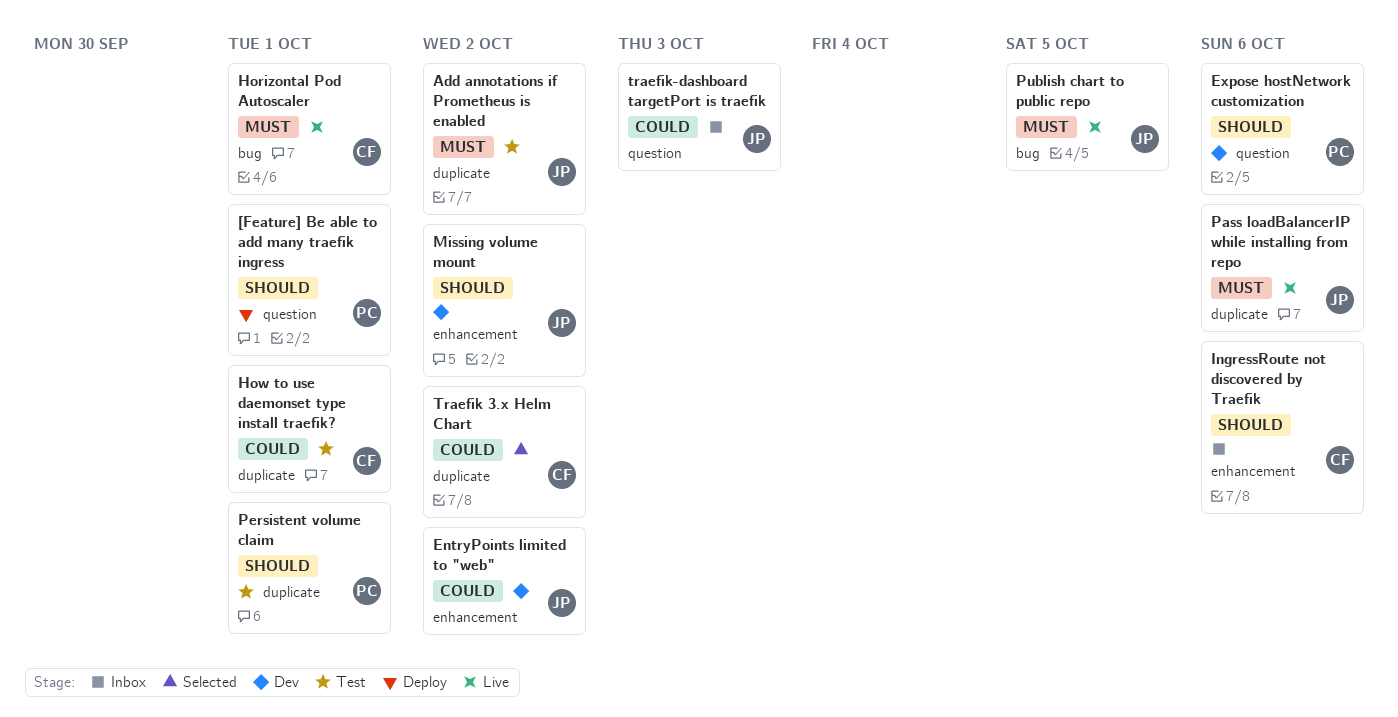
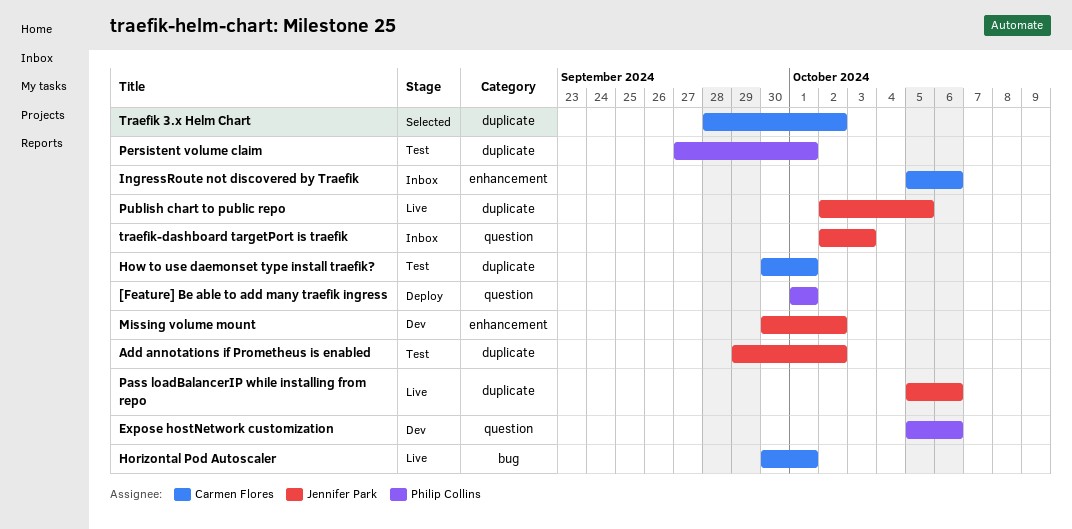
EntryPoints limited to "web": present -> none
Publish chart to public repo, label: bug -> duplicate

